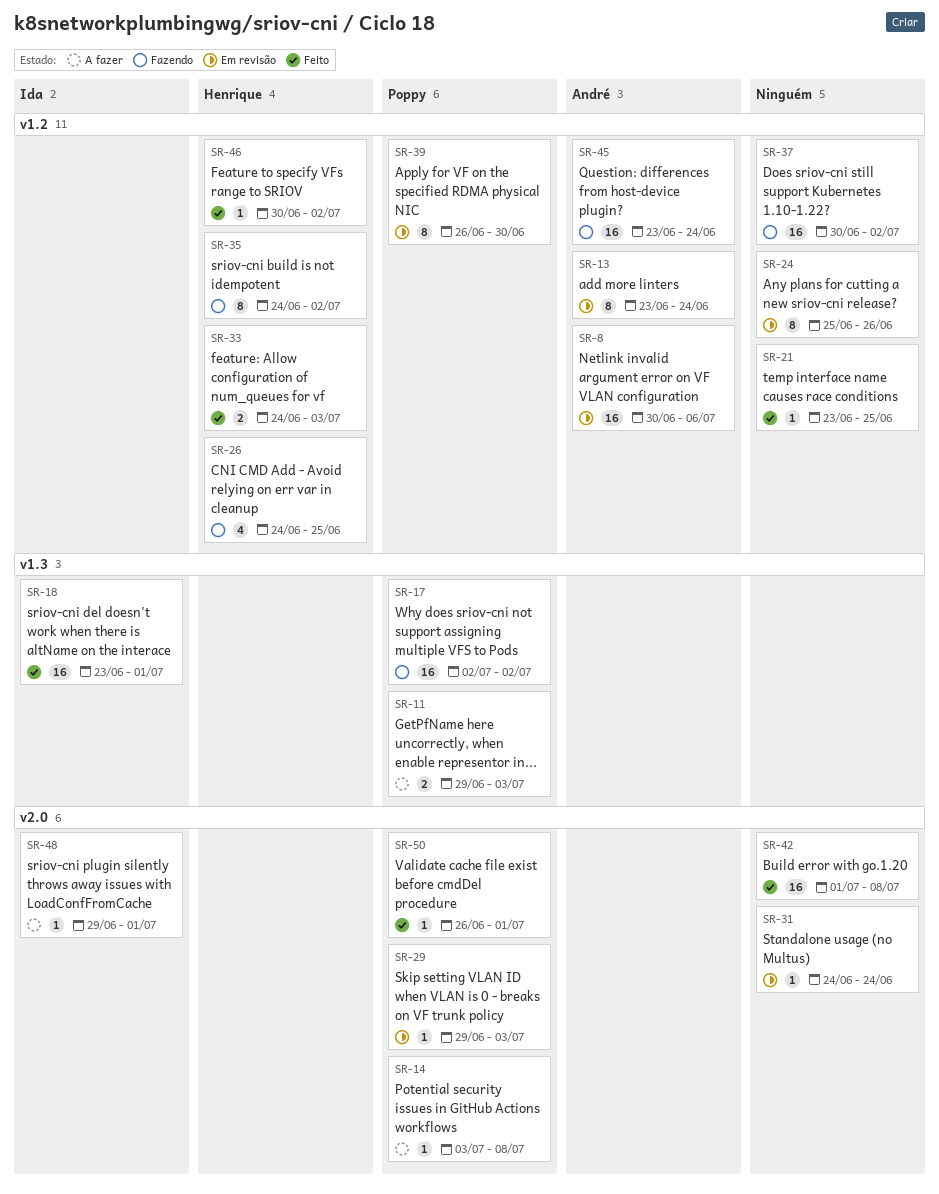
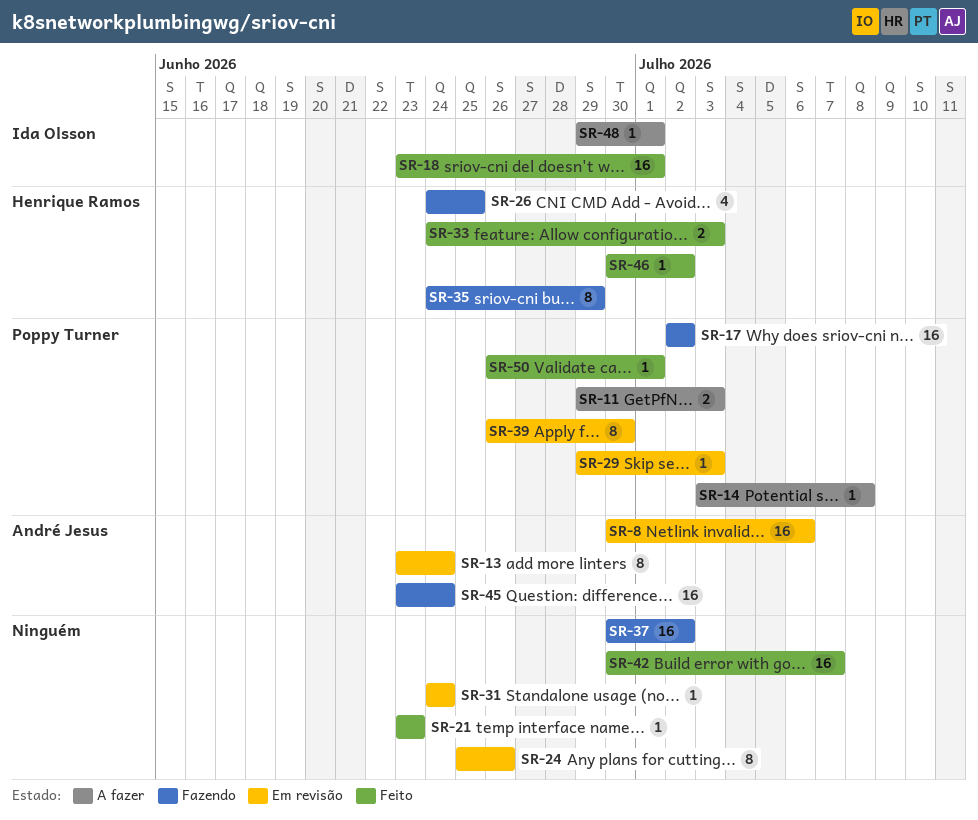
SR-21, due: Jun 25 -> Jun 23
SR-35, due: Jul 2 -> Jun 29
SR-42, start: Jul 1 -> Jun 30
SR-42, due: Jul 8 -> Jul 7

